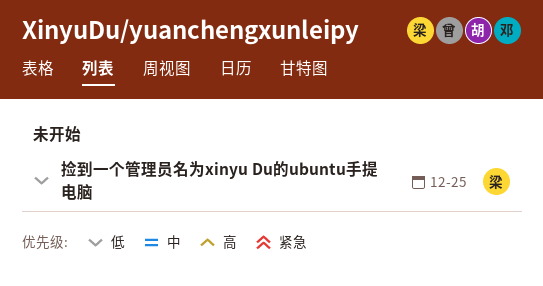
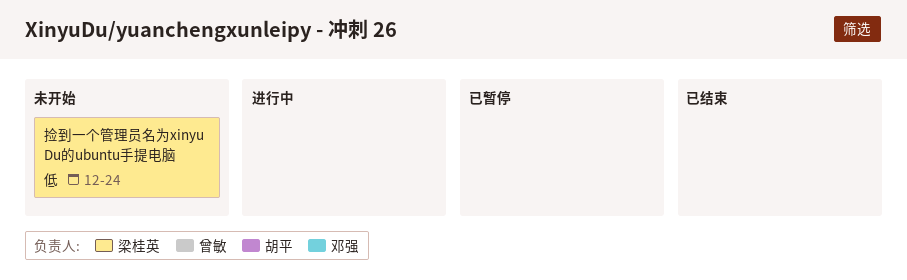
捡到一个管理员名为xinyu Du的ubuntu手提电脑, due: Dec 25 -> Dec 24

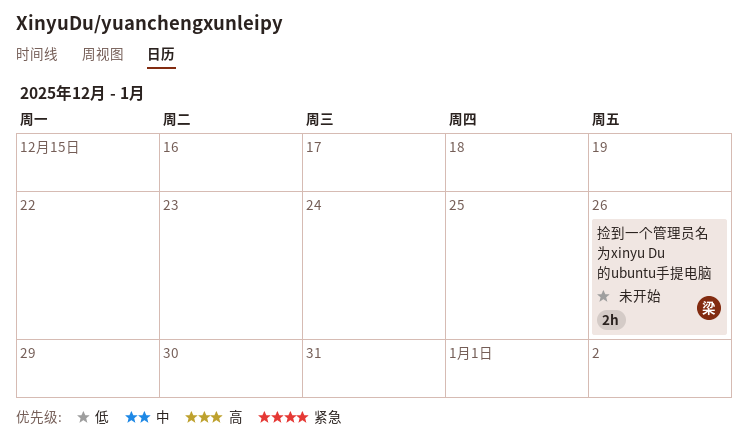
捡到一个管理员名为xinyu Du的ubuntu手提电脑, due: Dec 24 -> Dec 26

